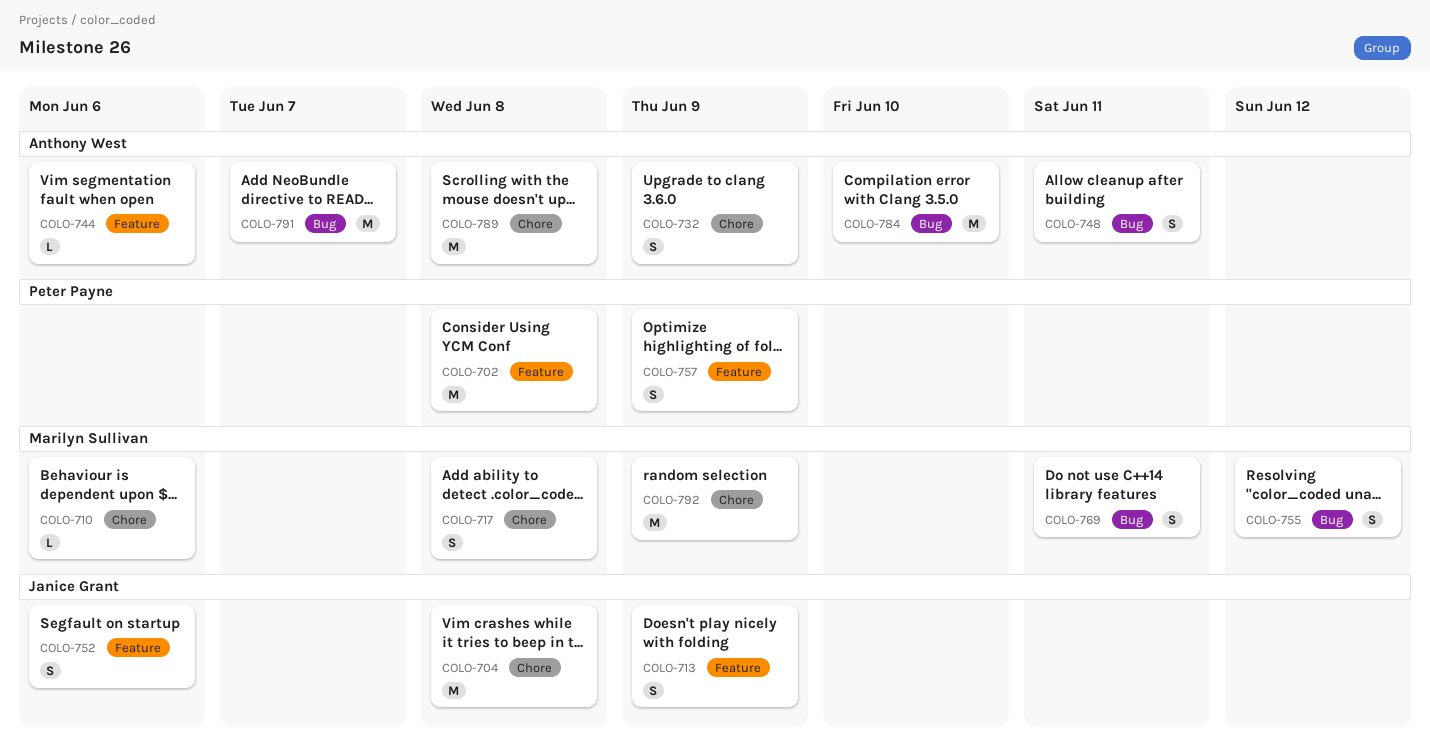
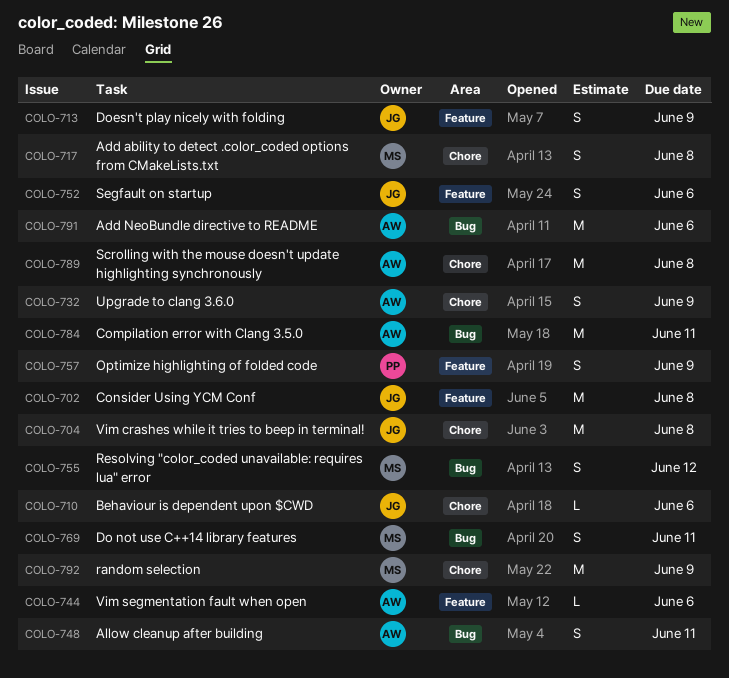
COLO-702, owner: Peter Payne -> Janice Grant
COLO-710, owner: Marilyn Sullivan -> Janice Grant
COLO-784, due: Jun 10 -> Jun 11
COLO-791, due: Jun 7 -> Jun 6

